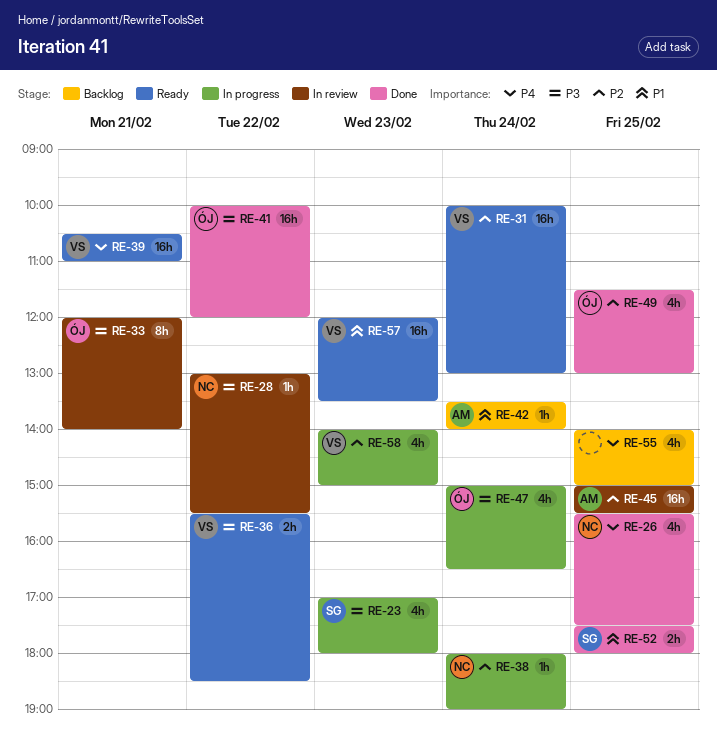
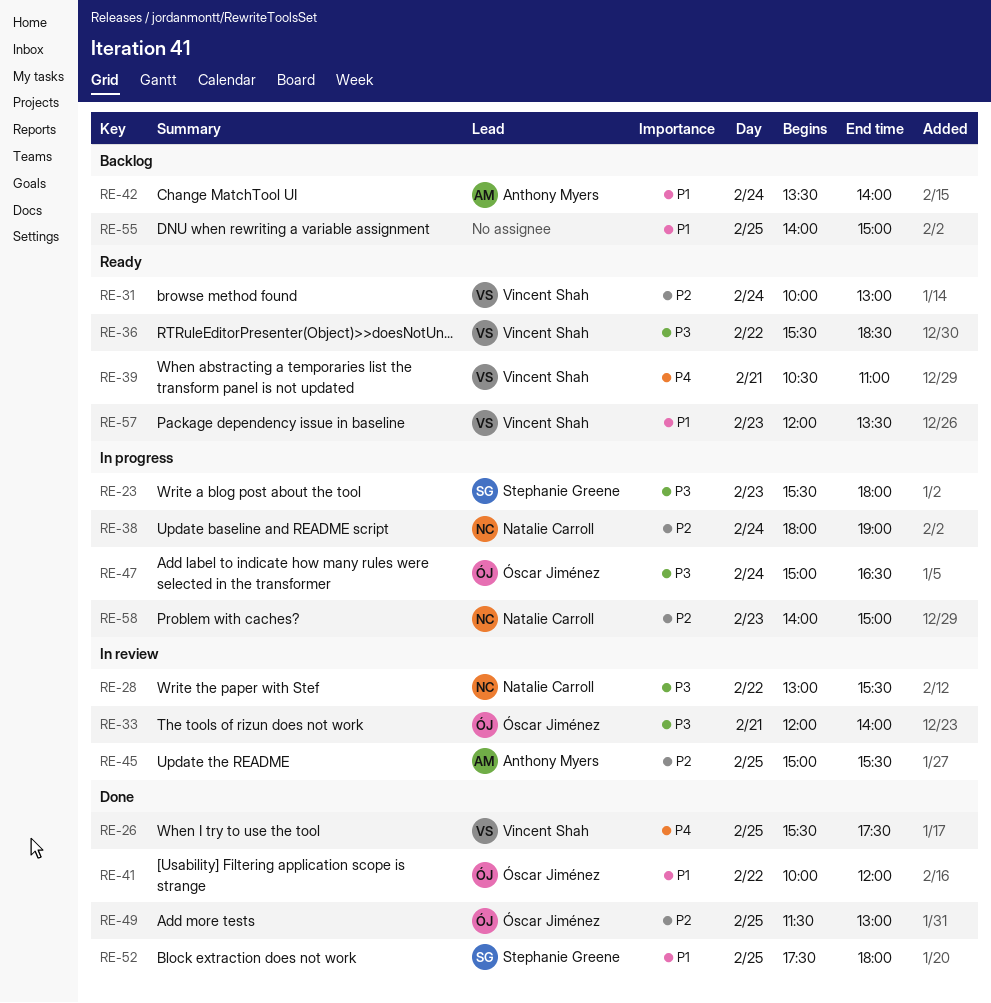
RE-23, begins: 17:00 -> 15:30
RE-26, owner: Natalie Carroll -> Vincent Shah
RE-41, priority: P3 -> P1
RE-55, priority: P4 -> P1
RE-58, owner: Vincent Shah -> Natalie Carroll

